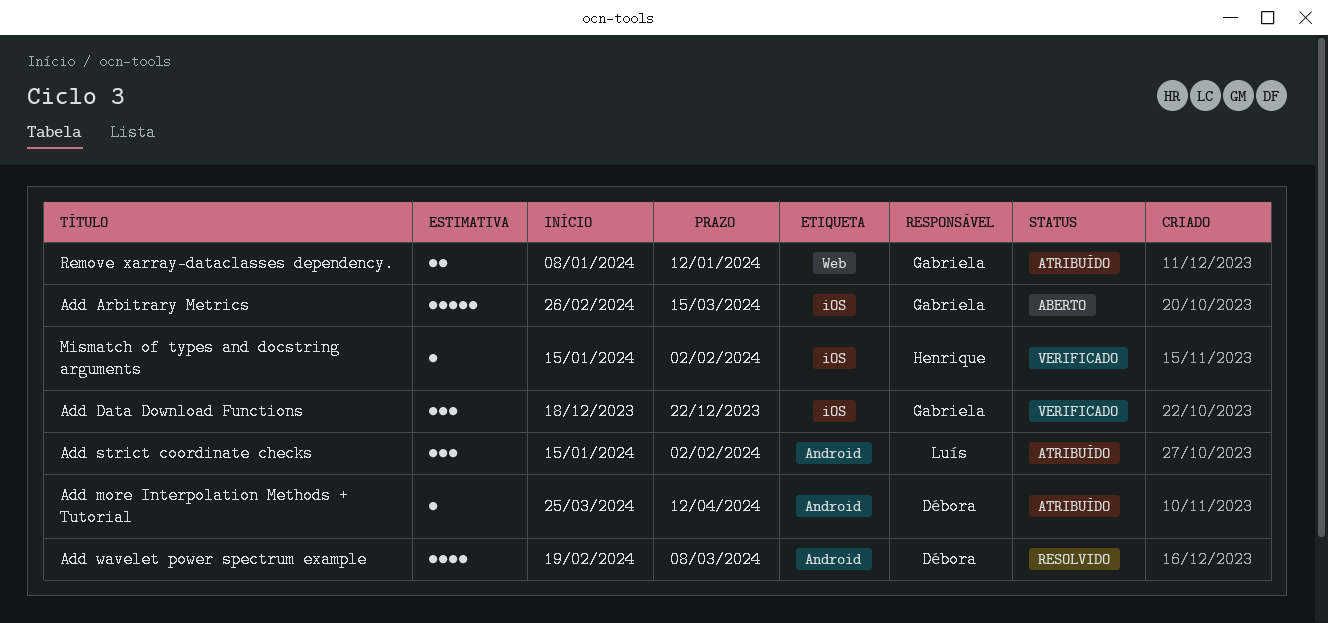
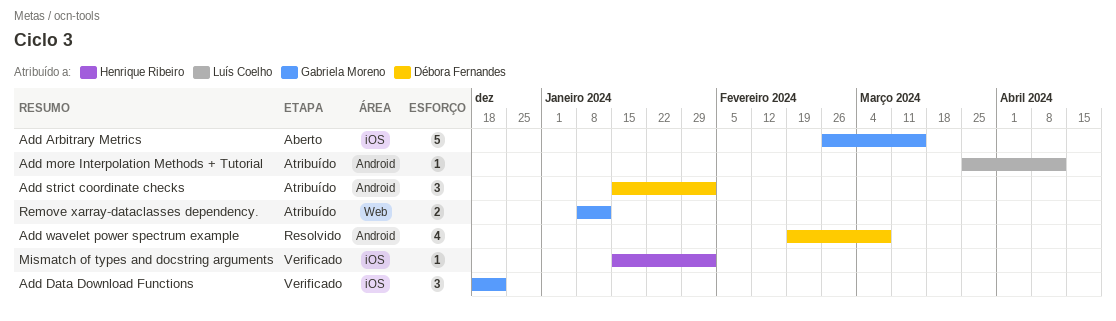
Add more Interpolation Methods + Tutorial, owner: Débora Fernandes -> Luís Coelho
Add strict coordinate checks, owner: Luís Coelho -> Débora Fernandes

